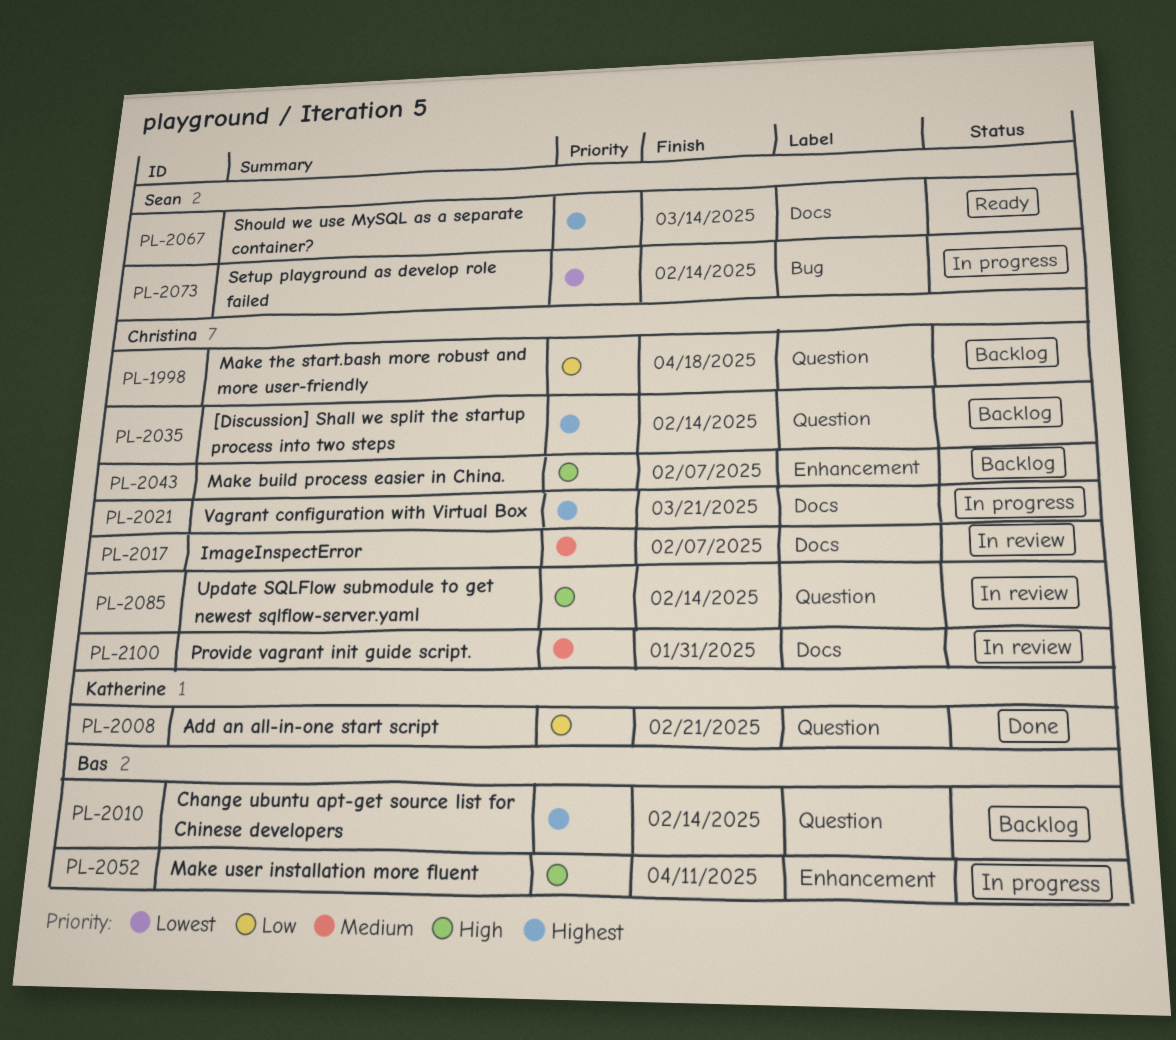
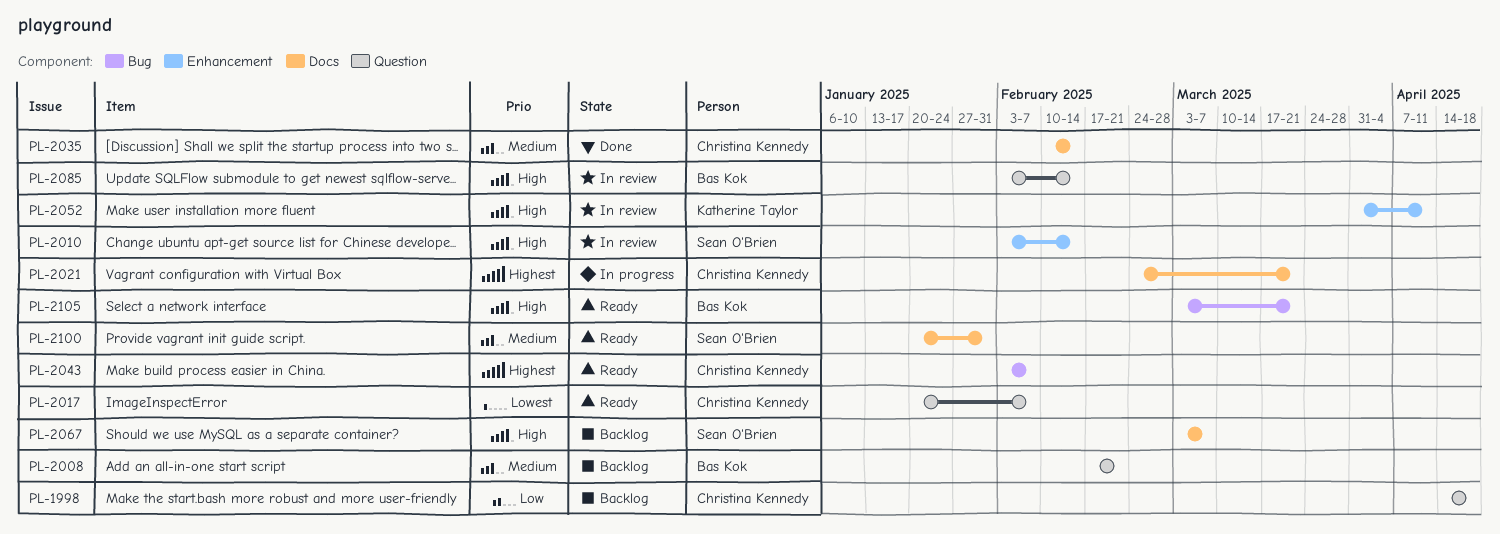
PL-2008, status: Done -> Backlog
PL-2008, owner: Katherine Taylor -> Bas Kok
PL-2008, priority: Low -> Medium
PL-2010, status: Backlog -> In review
PL-2010, owner: Bas Kok -> Sean O'Brien
PL-2010, priority: Highest -> High
PL-2010, label: Question -> Enhancement
PL-2017, status: In review -> Ready
PL-2017, priority: Medium -> Lowest
PL-2017, label: Docs -> Question
PL-2035, status: Backlog -> Done
PL-2035, priority: Highest -> Medium
PL-2035, label: Question -> Docs
PL-2043, status: Backlog -> Ready
PL-2043, priority: High -> Highest
PL-2043, label: Enhancement -> Bug
PL-2052, status: In progress -> In review
PL-2052, owner: Bas Kok -> Katherine Taylor
PL-2067, status: Ready -> Backlog
PL-2067, priority: Highest -> High
PL-2067, due: Mar 14 -> Mar 7
PL-2073: present -> none
PL-2085, owner: Christina Kennedy -> Bas Kok
PL-2100, status: In review -> Ready
PL-2100, owner: Christina Kennedy -> Sean O'Brien
PL-2105: none -> present

